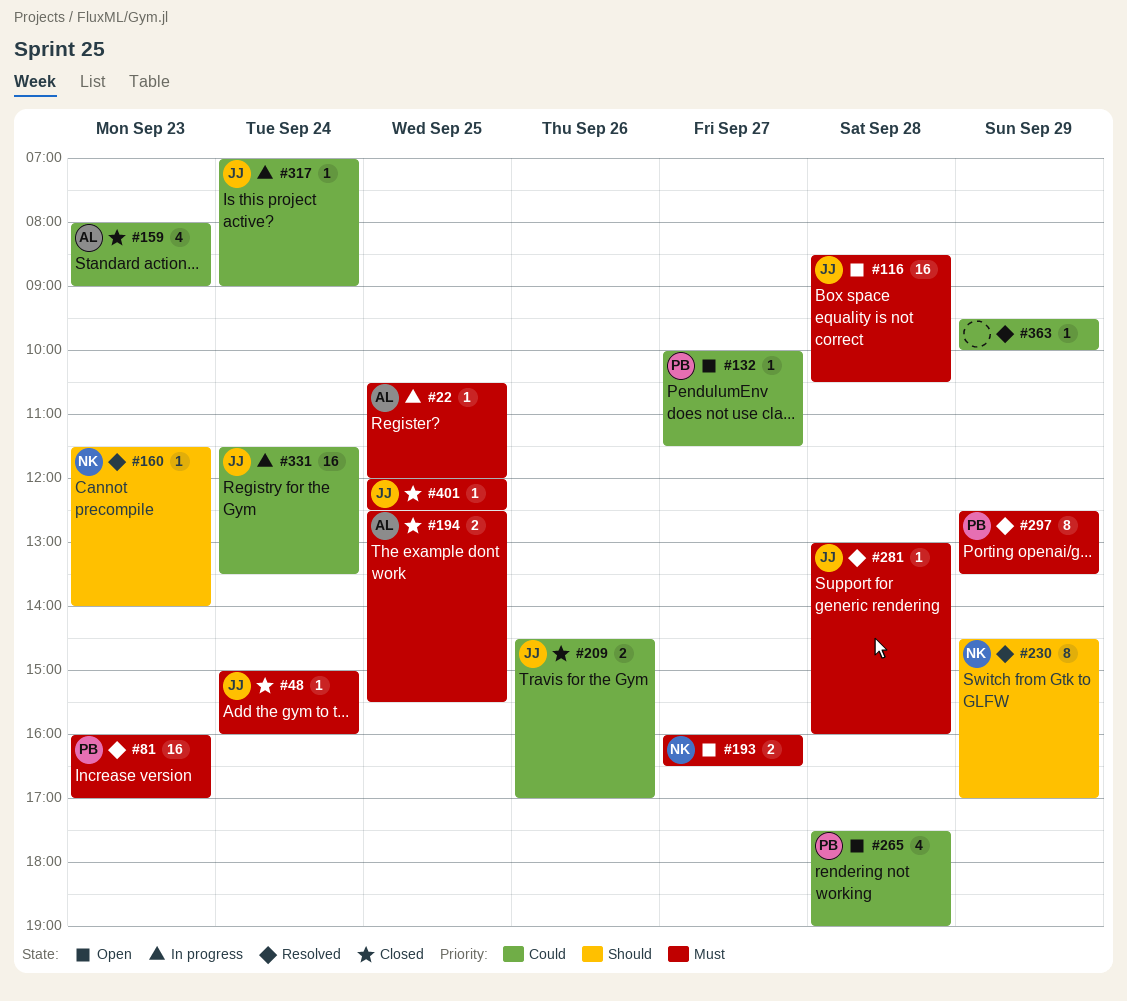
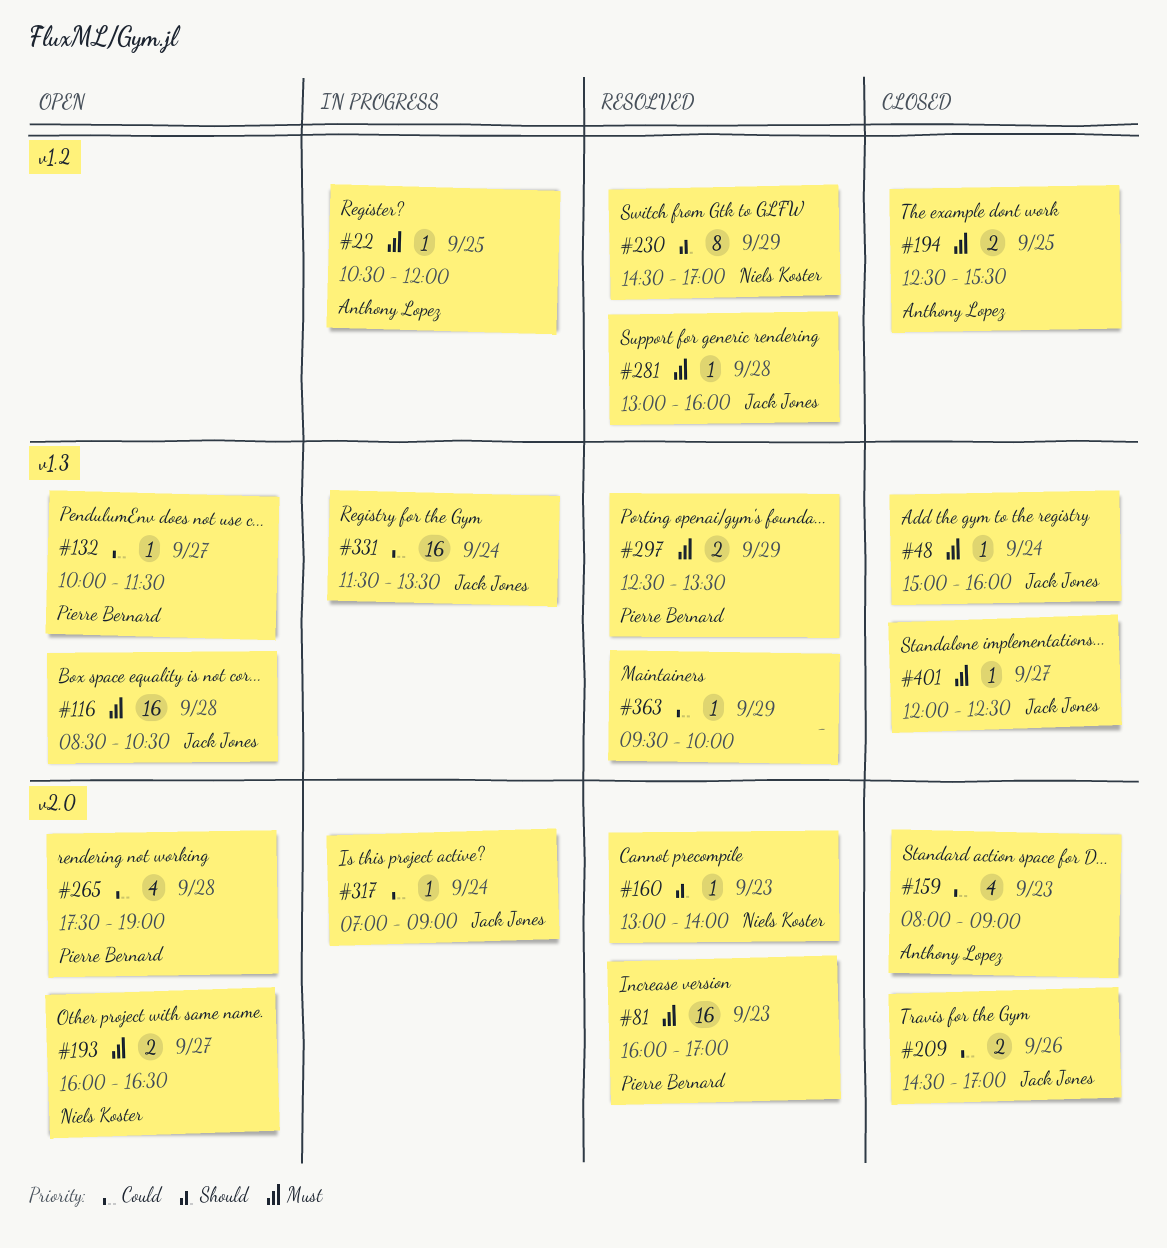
#160, begins: 11:30 -> 13:00
#297, estimate: 8 -> 2
#401, day: Sep 25 -> Sep 27

